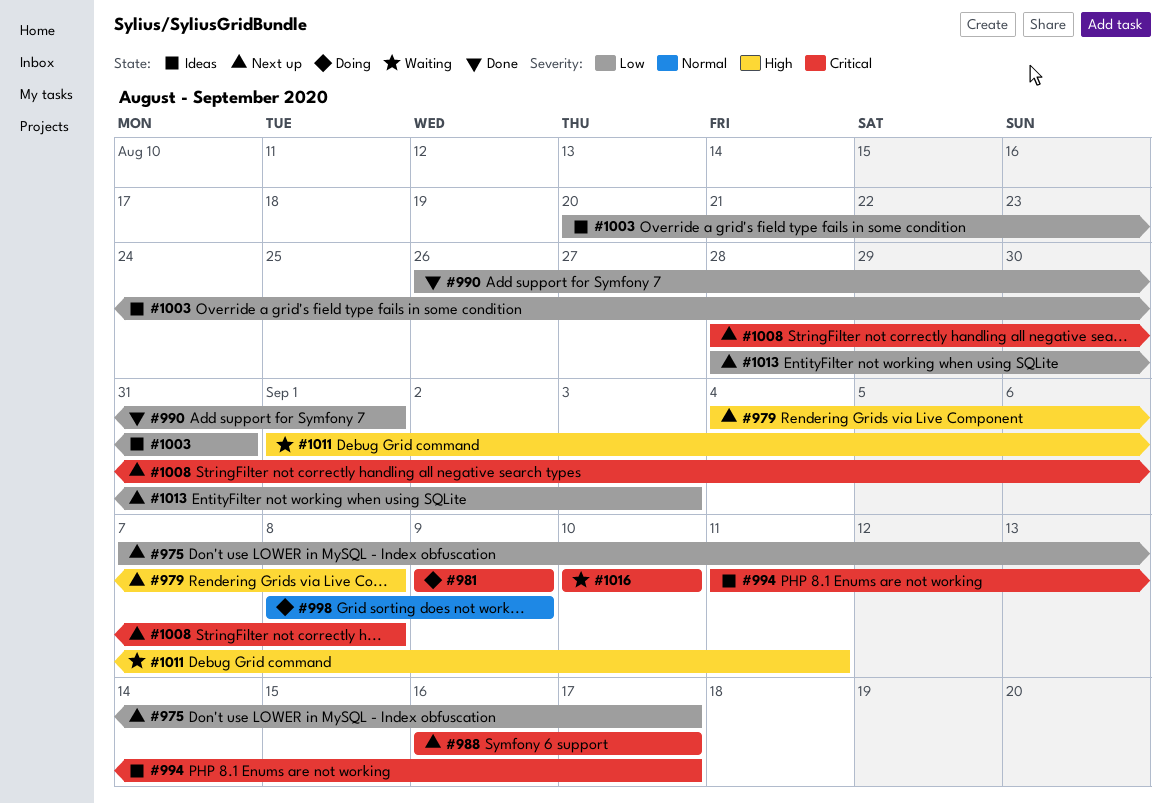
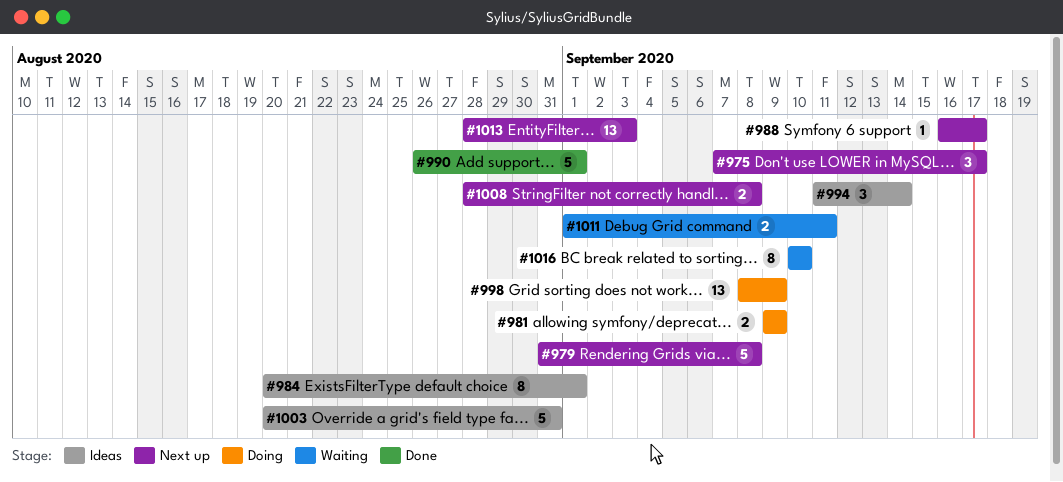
#979, start: Sep 4 -> Aug 31
#984: none -> present
#994, due: Sep 17 -> Sep 14

